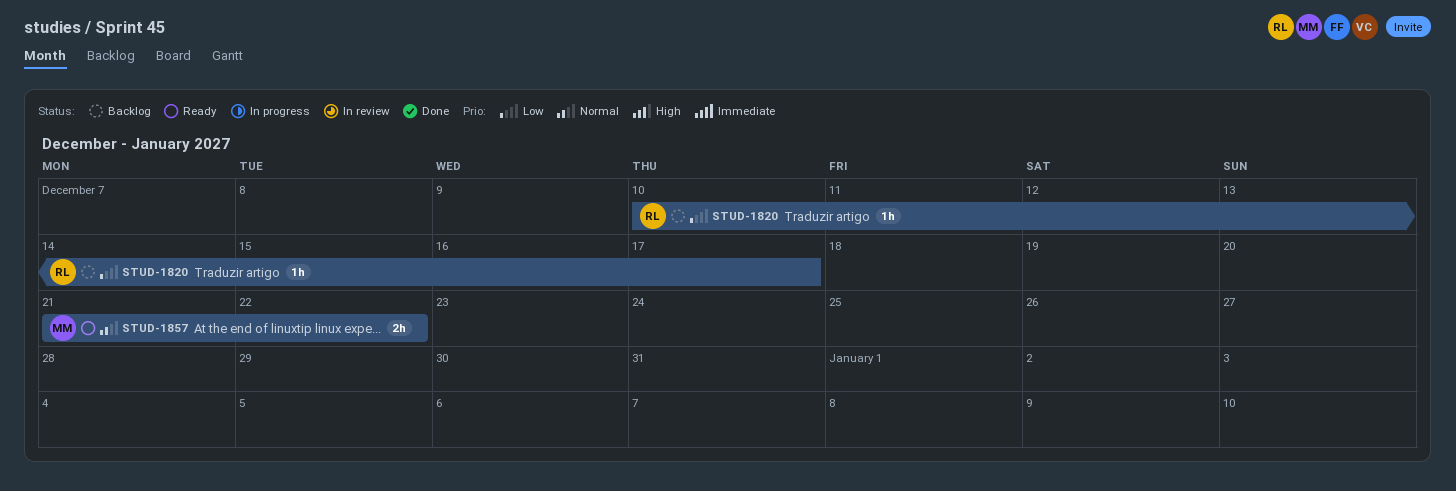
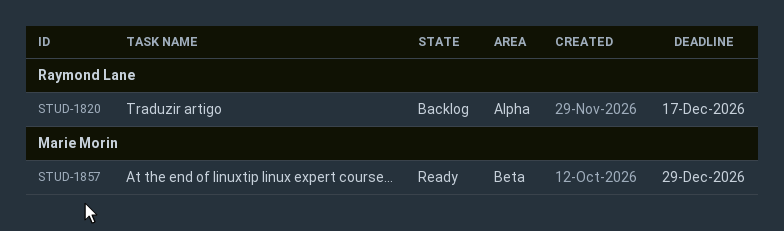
STUD-1857, due: Dec 22 -> Dec 29

